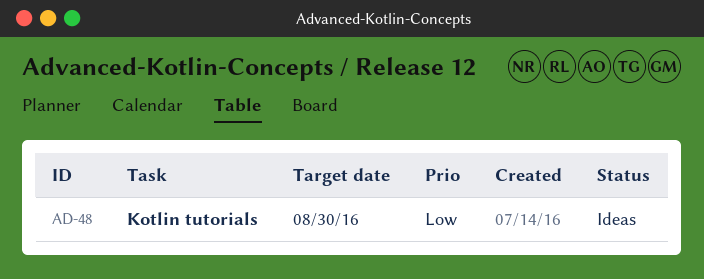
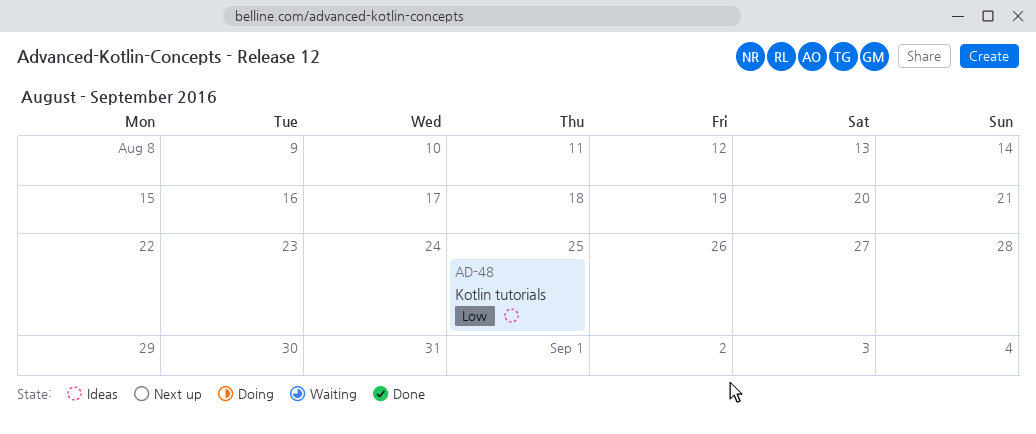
AD-48, due: Aug 30 -> Aug 25

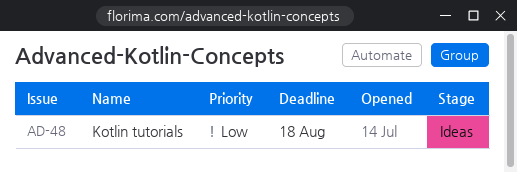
AD-48, due: Aug 25 -> Aug 18

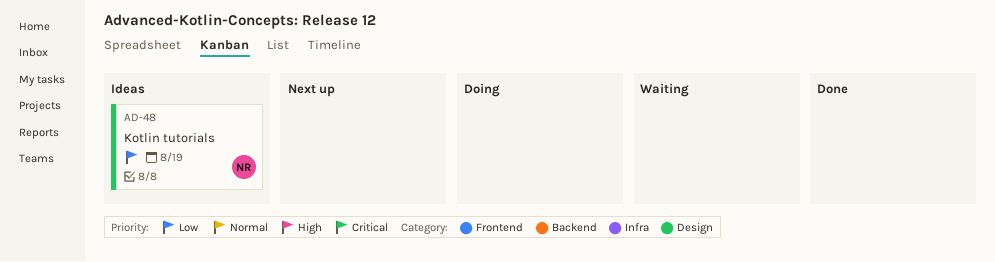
AD-48, due: Aug 18 -> Aug 19

